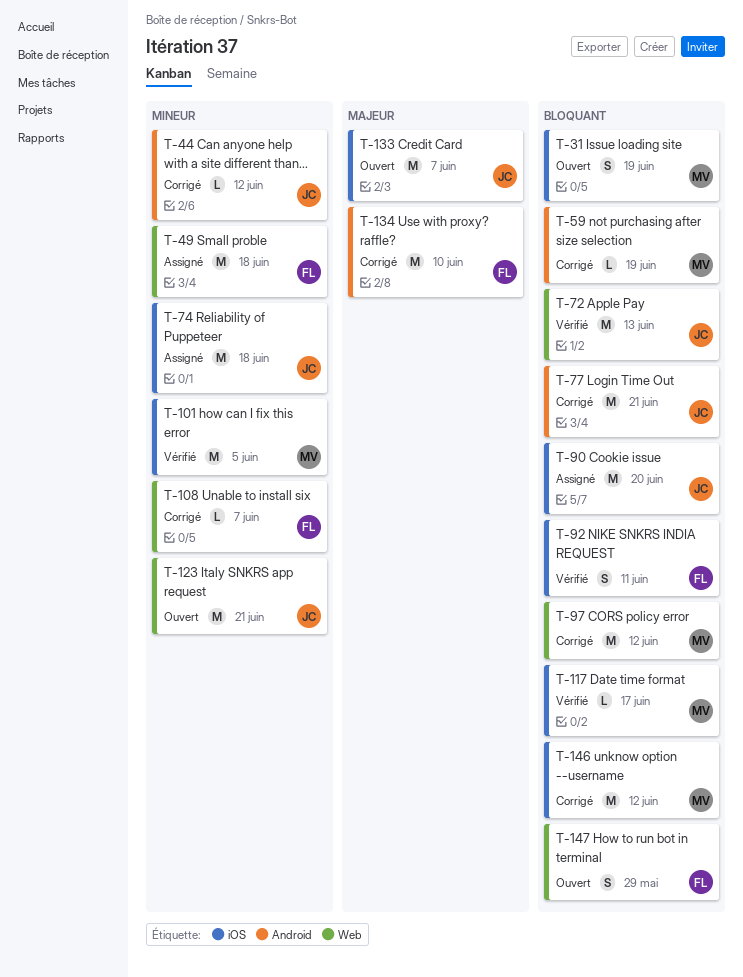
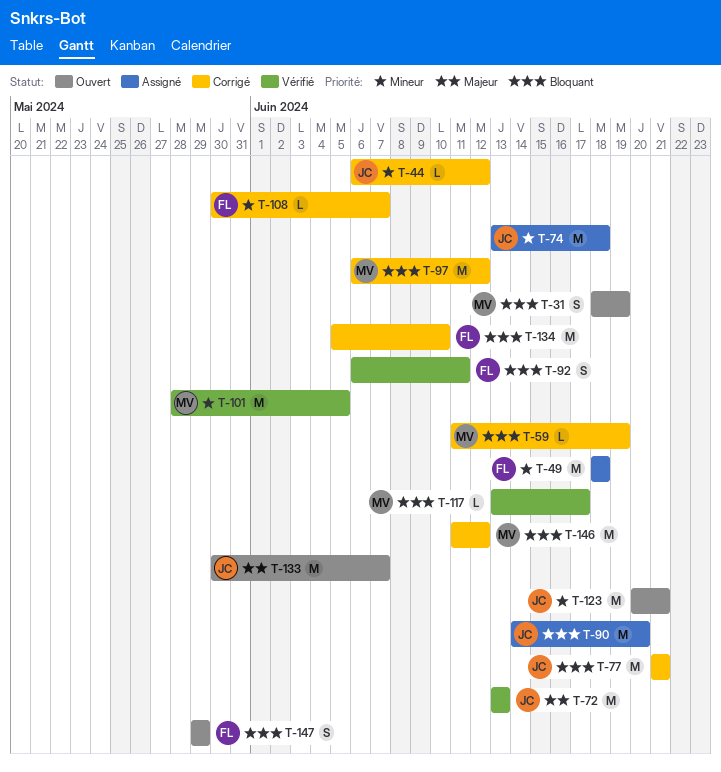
T-72, priority: Bloquant -> Majeur
T-134, priority: Majeur -> Bloquant

